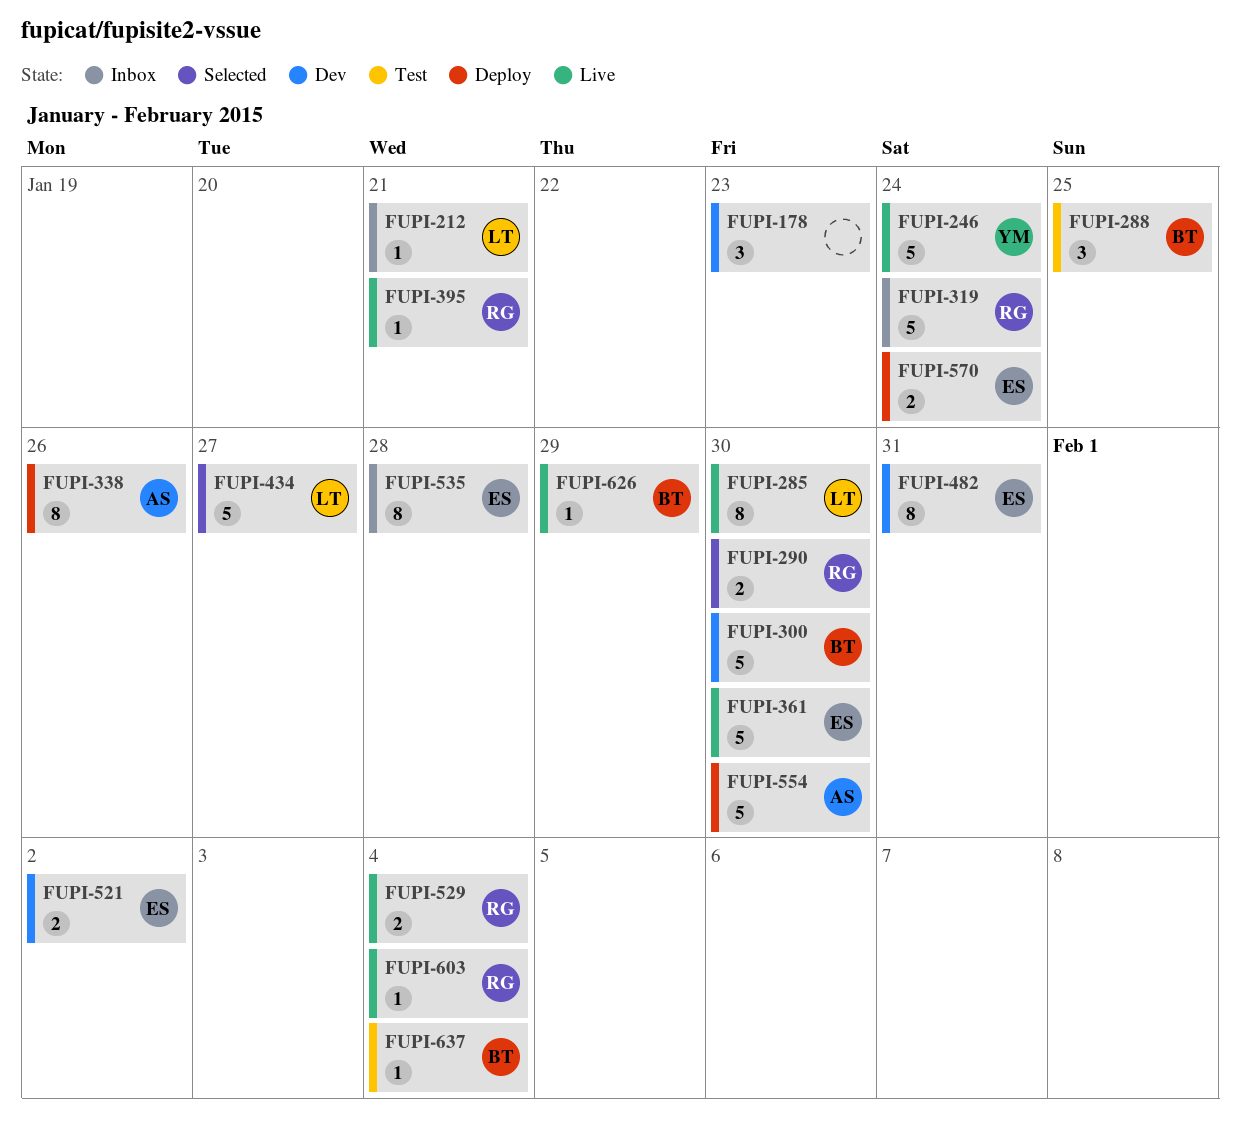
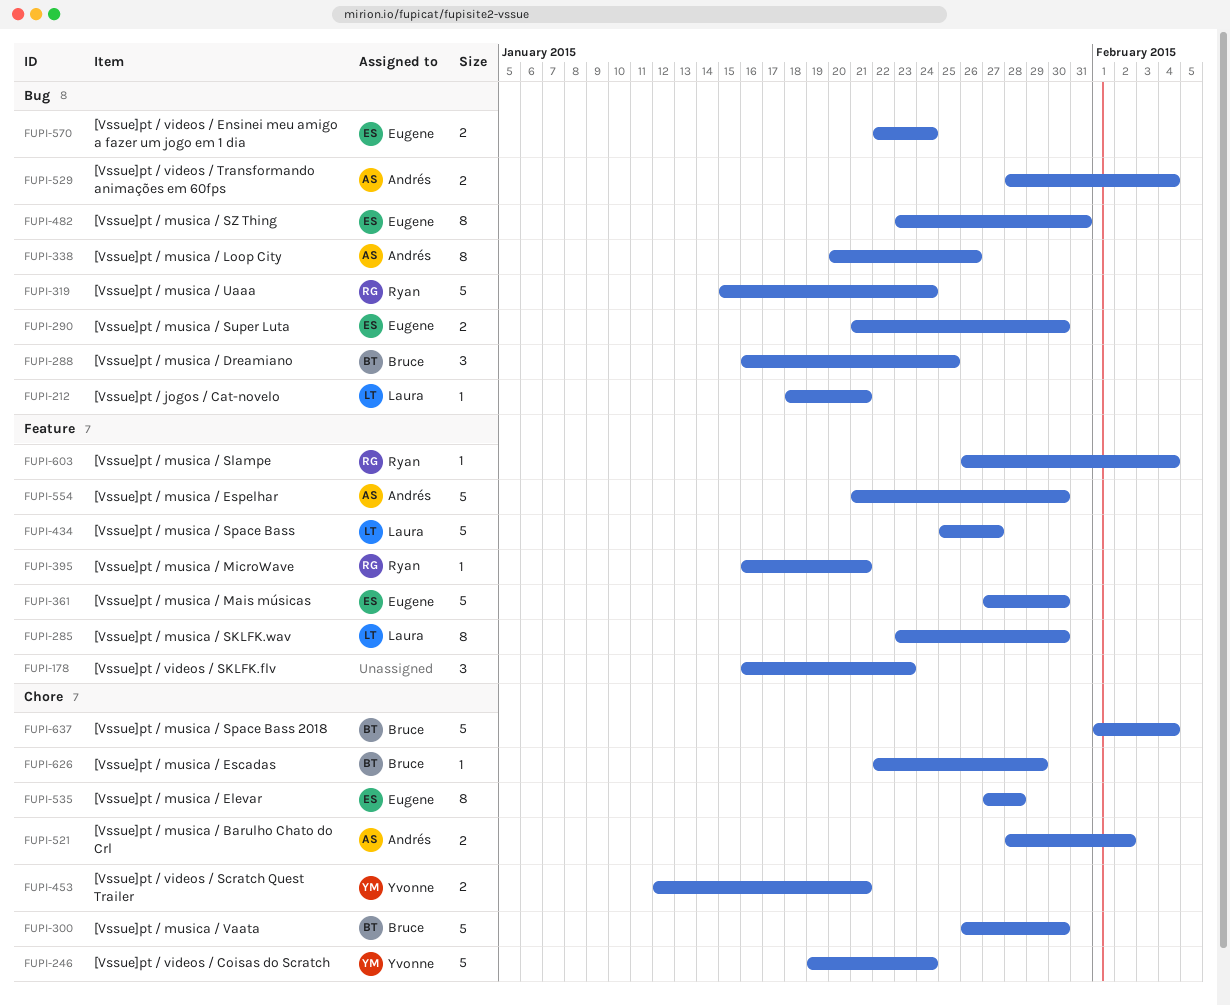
FUPI-290, owner: Ryan -> Eugene
FUPI-453: none -> present
FUPI-521, owner: Eugene -> Andrés
FUPI-529, owner: Ryan -> Andrés
FUPI-637, estimate: 1 -> 5

